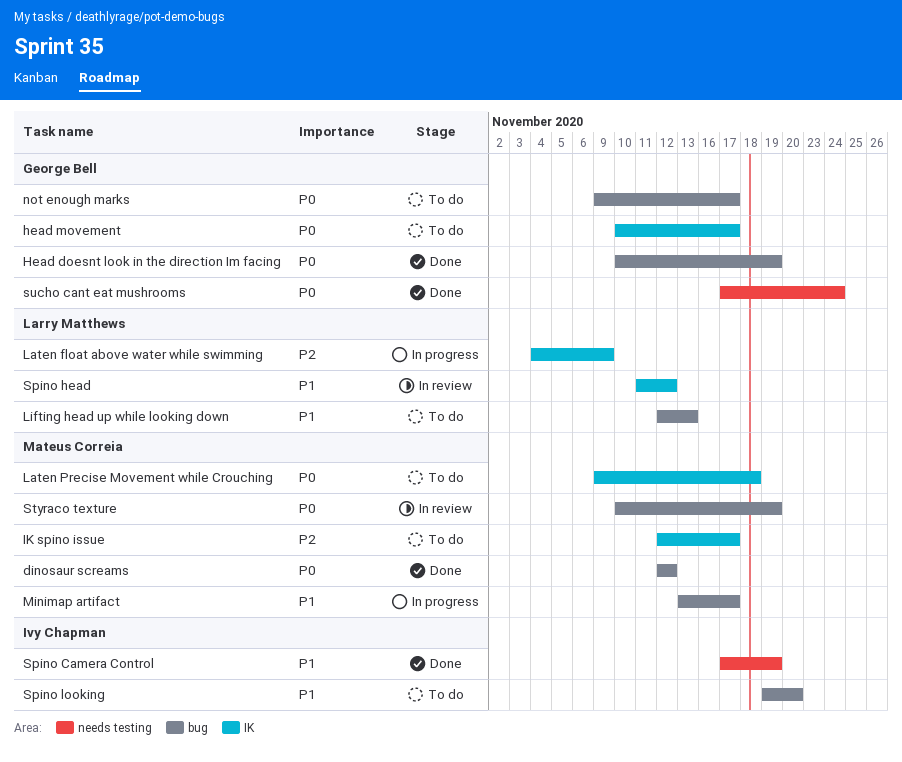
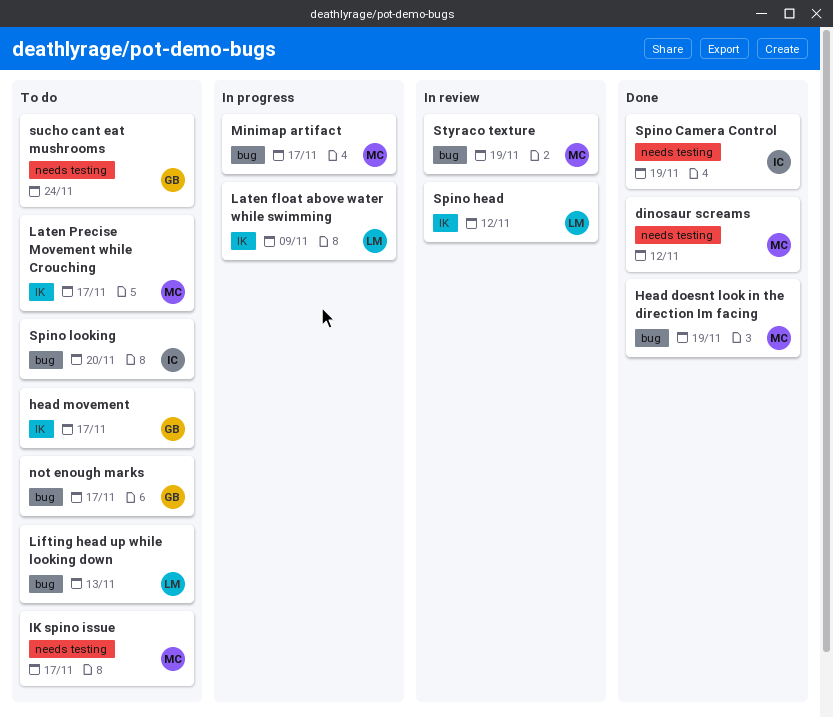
dinosaur screams, label: bug -> needs testing
Head doesnt look in the direction Im facing, owner: George Bell -> Mateus Correia
IK spino issue, label: IK -> needs testing
Laten Precise Movement while Crouching, due: Nov 18 -> Nov 17
sucho cant eat mushrooms, status: Done -> To do

